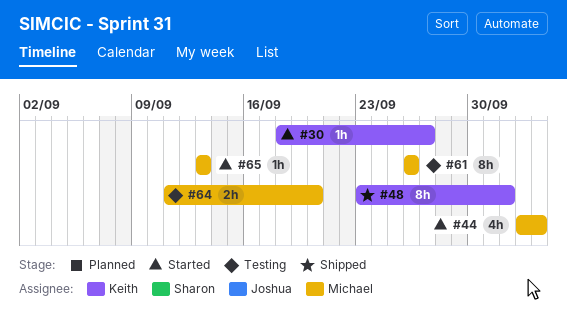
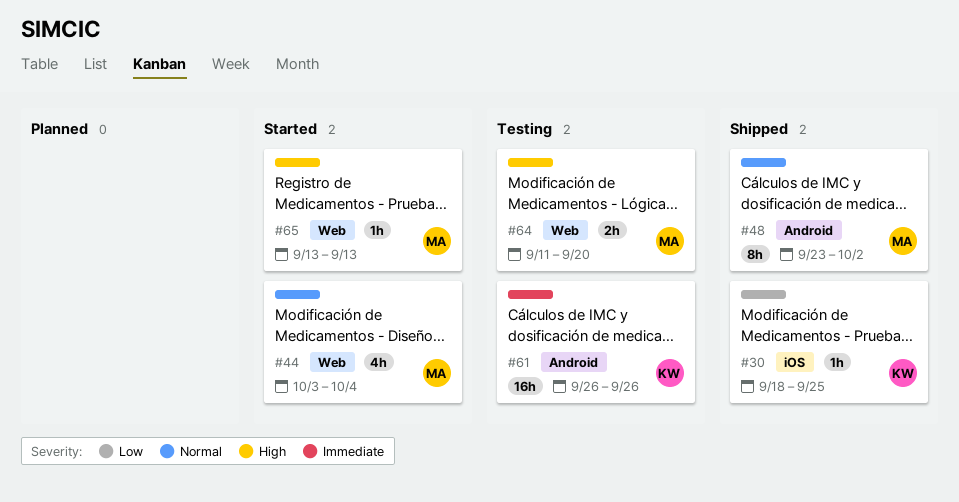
#30, status: Started -> Shipped
#30, due: Sep 27 -> Sep 25
#48, owner: Keith -> Michael
#61, owner: Michael -> Keith
#61, estimate: 8h -> 16h

